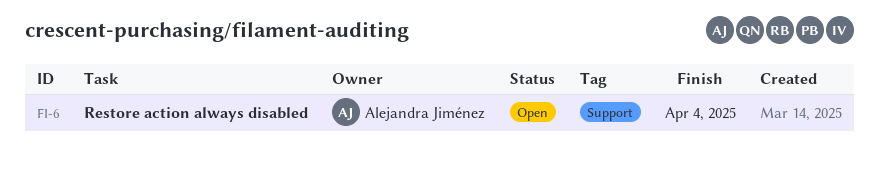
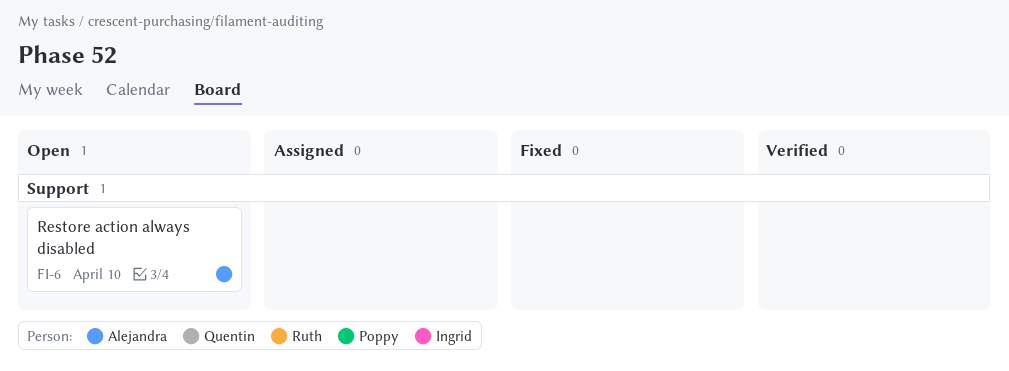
FI-6, due: Apr 4 -> Apr 10

